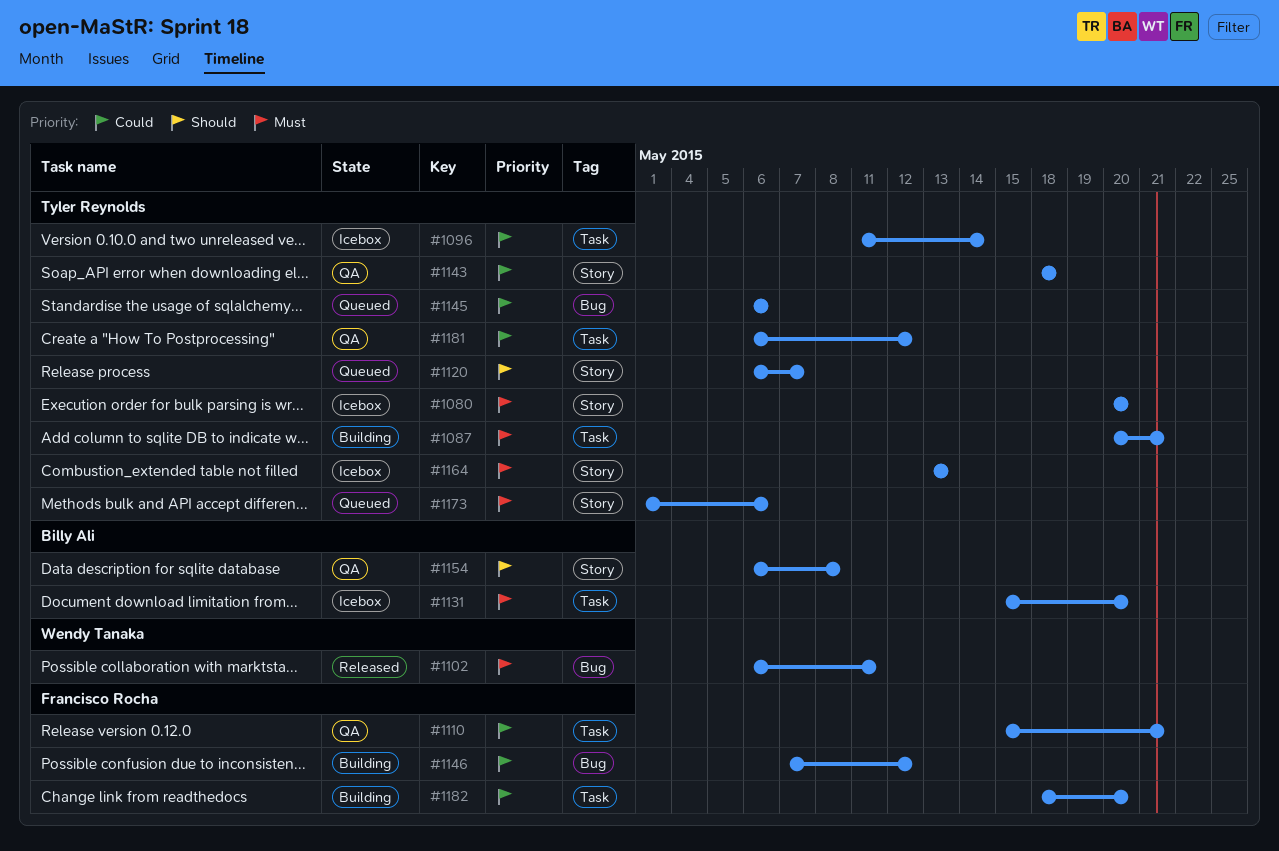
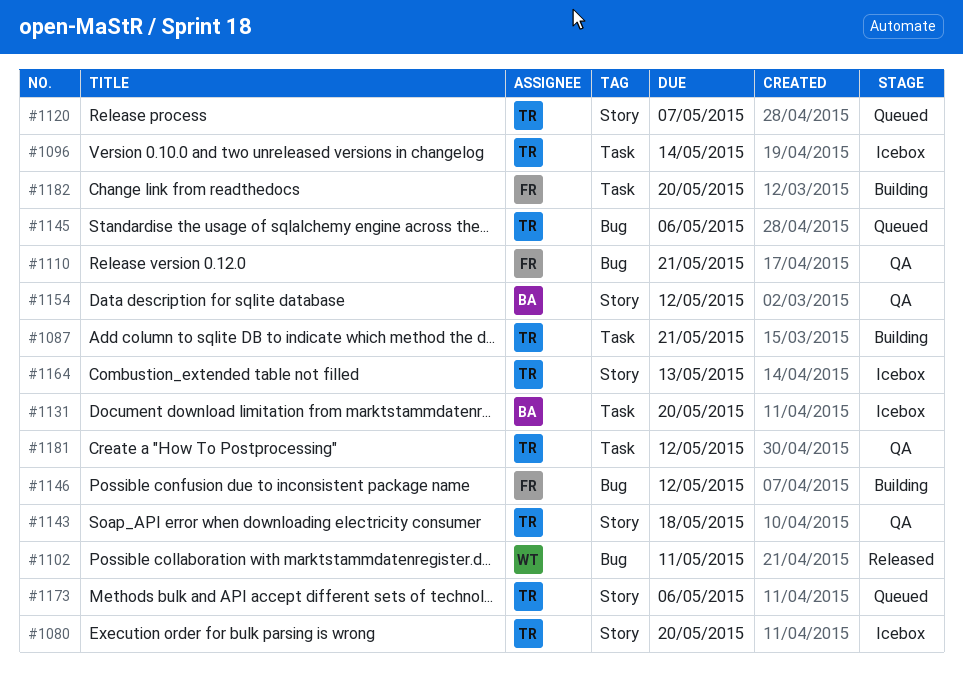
#1110, label: Task -> Bug
#1154, due: May 8 -> May 12

